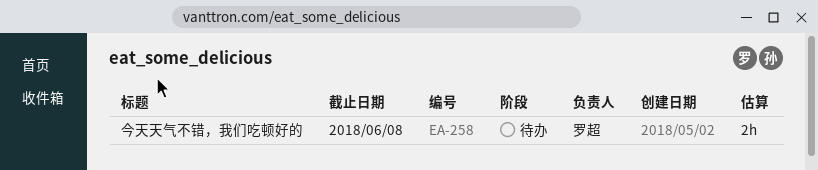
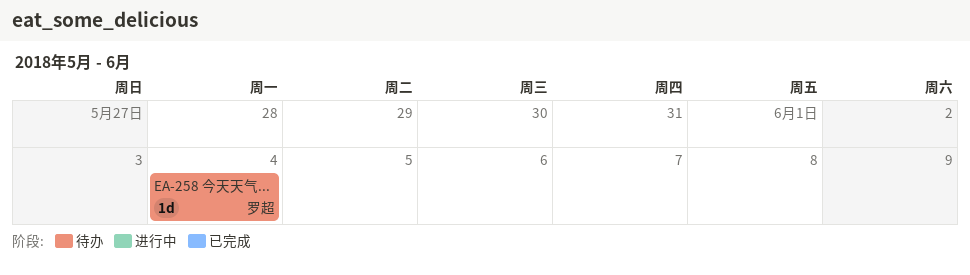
EA-258, estimate: 2h -> 1d
EA-258, due: Jun 8 -> Jun 4

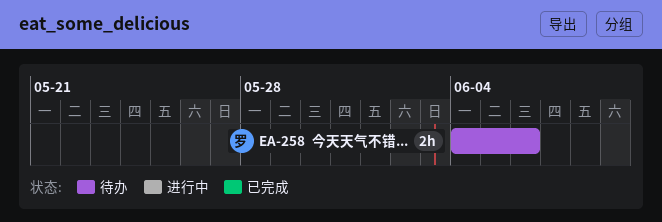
EA-258, estimate: 1d -> 2h
EA-258, due: Jun 4 -> Jun 6

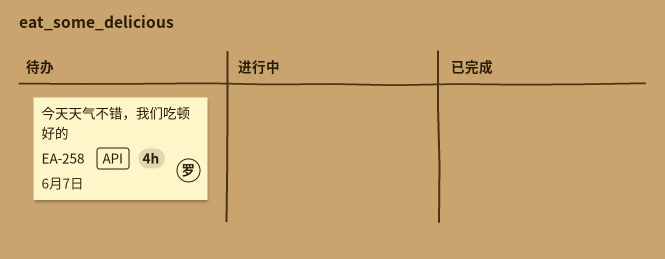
EA-258, estimate: 2h -> 4h
EA-258, due: Jun 6 -> Jun 7

